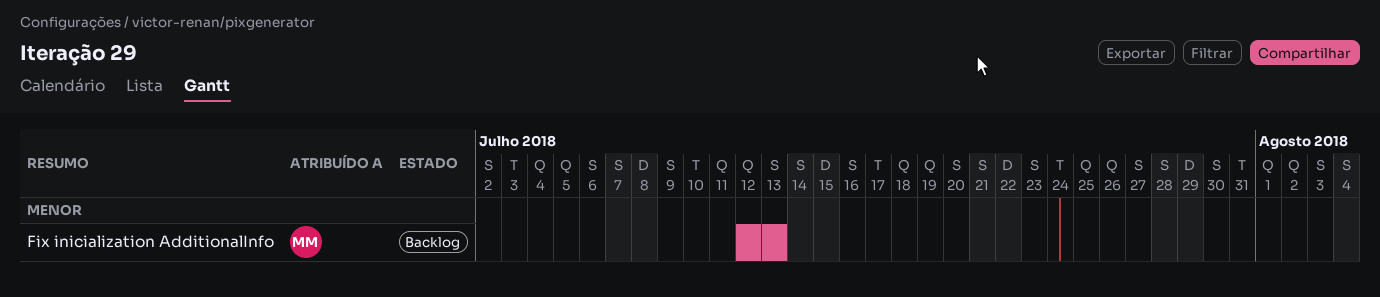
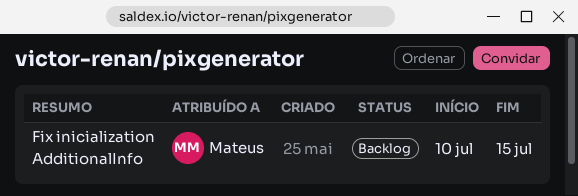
Fix inicialization AdditionalInfo, start: Jul 12 -> Jul 10
Fix inicialization AdditionalInfo, due: Jul 13 -> Jul 15

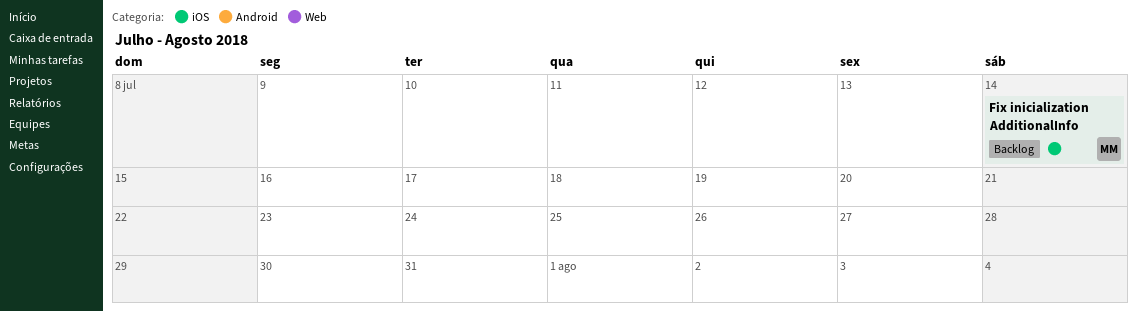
Fix inicialization AdditionalInfo, due: Jul 15 -> Jul 14

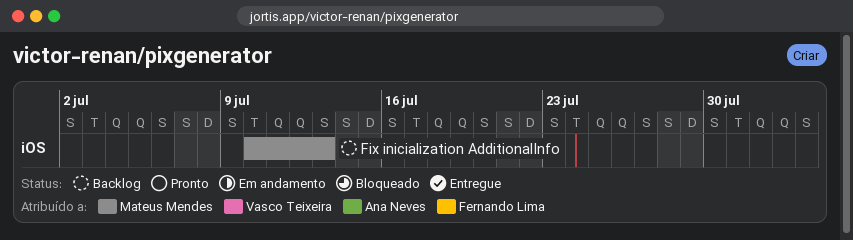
Fix inicialization AdditionalInfo, due: Jul 14 -> Jul 13

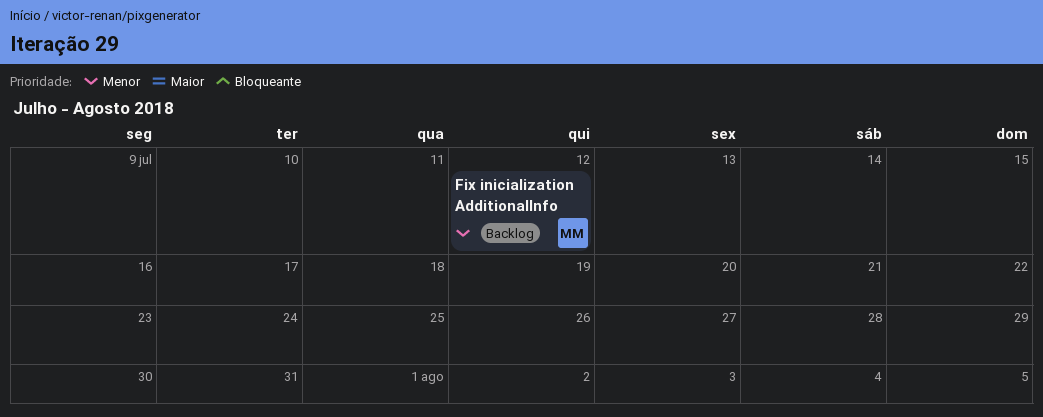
Fix inicialization AdditionalInfo, due: Jul 13 -> Jul 12

